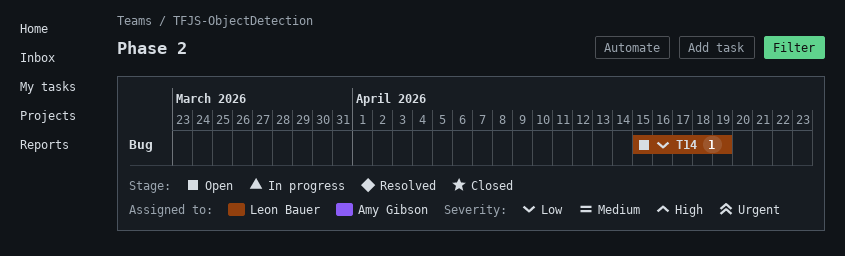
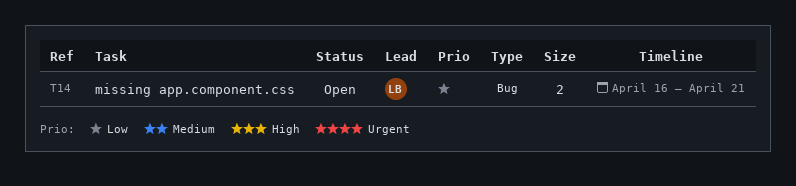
T14, estimate: 1 -> 2
T14, start: Apr 15 -> Apr 16
T14, due: Apr 19 -> Apr 21

